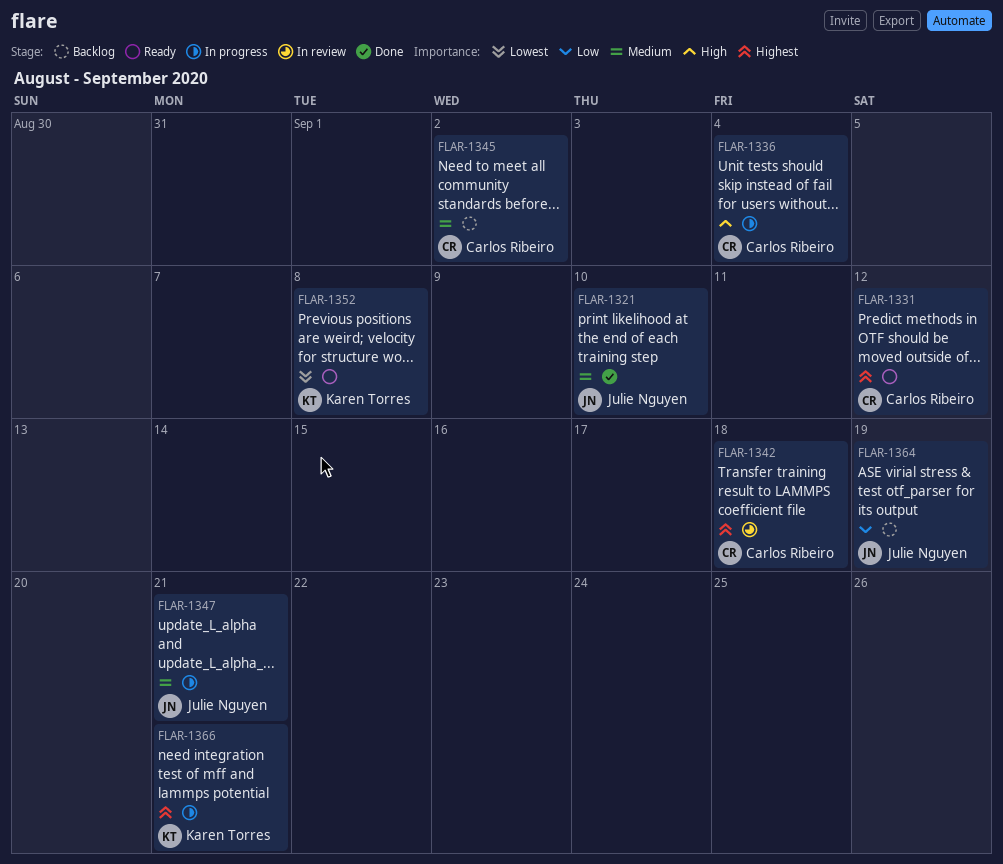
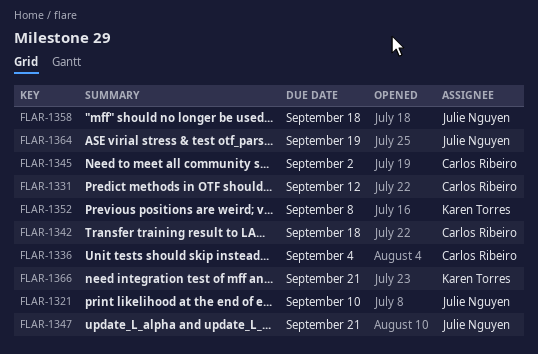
FLAR-1358: none -> present

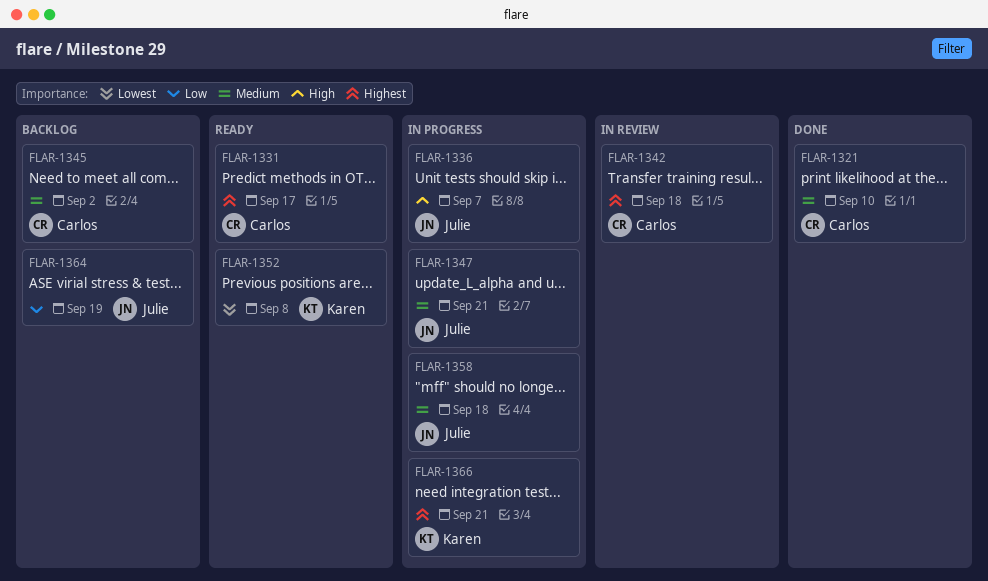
FLAR-1321, owner: Julie Nguyen -> Carlos Ribeiro
FLAR-1331, due: Sep 12 -> Sep 17
FLAR-1336, owner: Carlos Ribeiro -> Julie Nguyen
FLAR-1336, due: Sep 4 -> Sep 7

